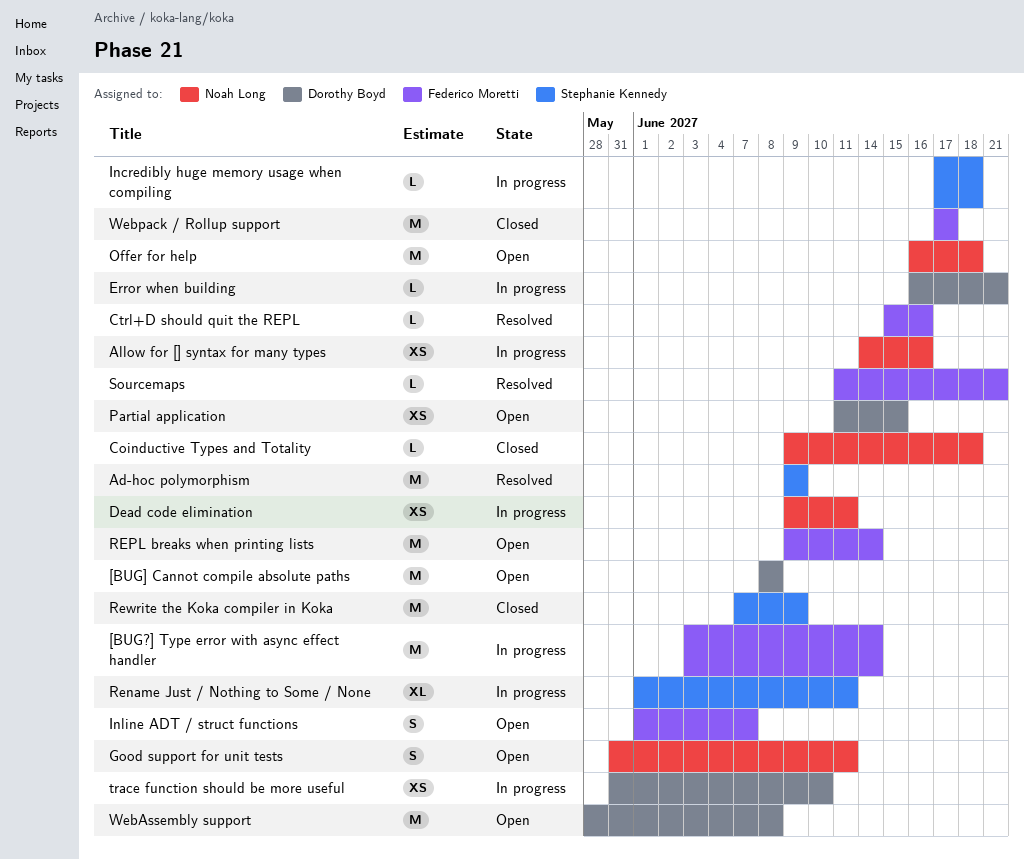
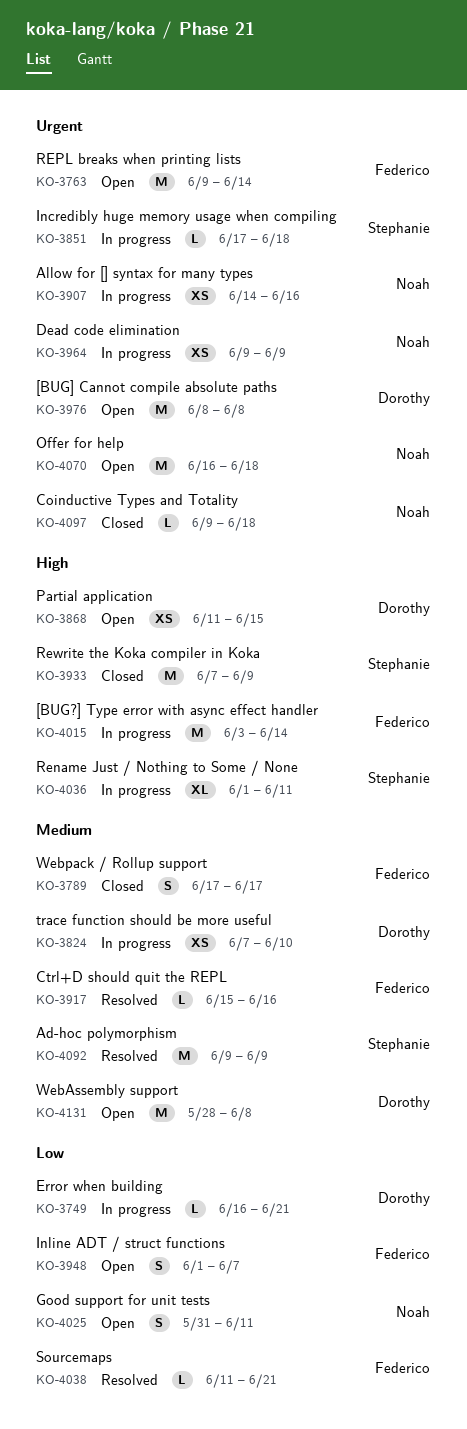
Dead code elimination, due: Jun 11 -> Jun 9
trace function should be more useful, start: May 31 -> Jun 7
Webpack / Rollup support, estimate: M -> S

